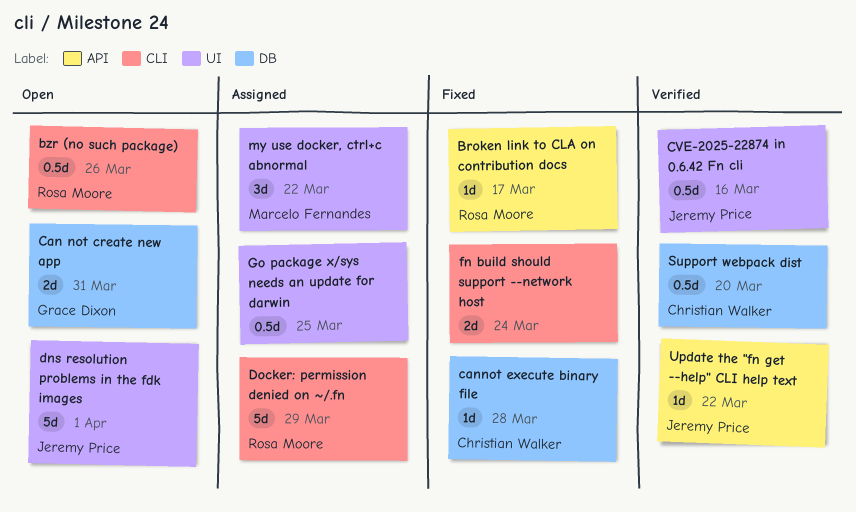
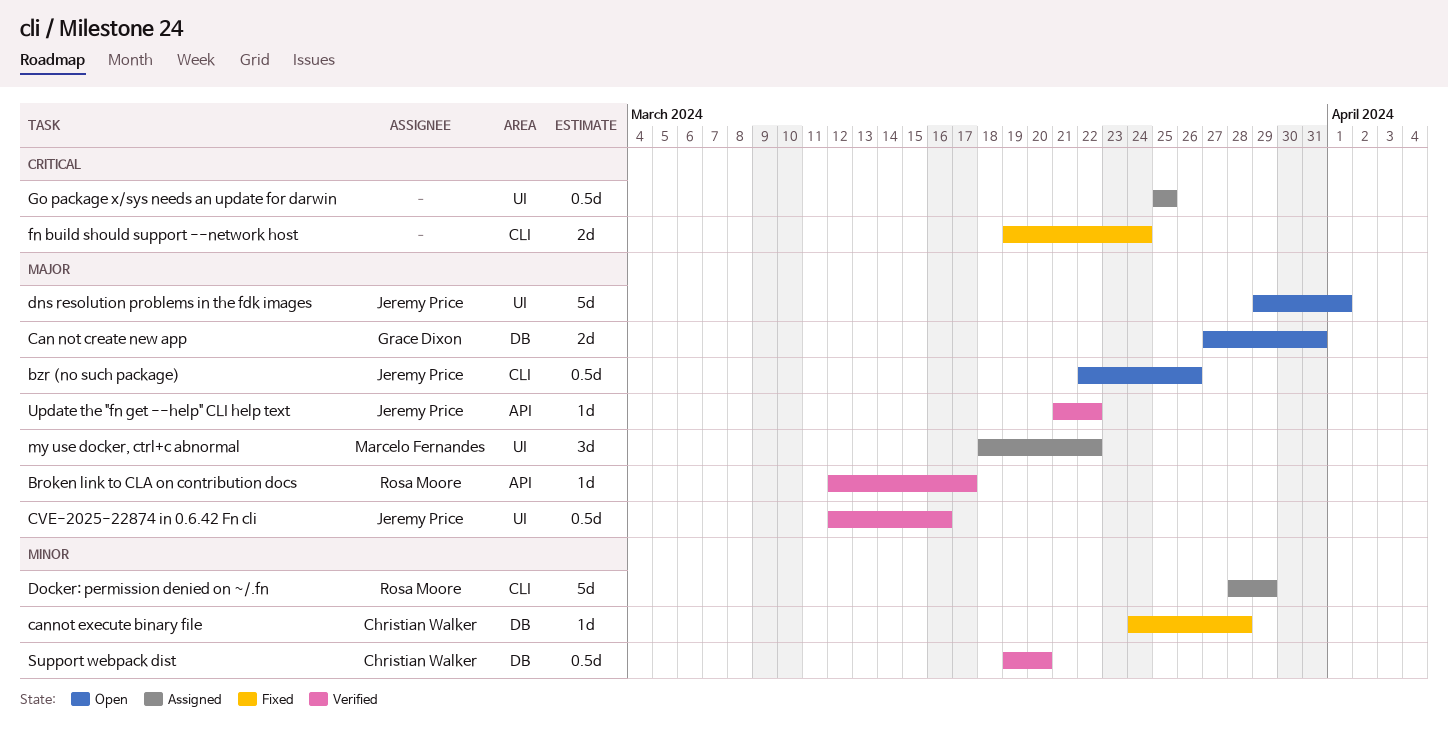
Broken link to CLA on contribution docs, status: Fixed -> Verified
bzr (no such package), owner: Rosa Moore -> Jeremy Price

